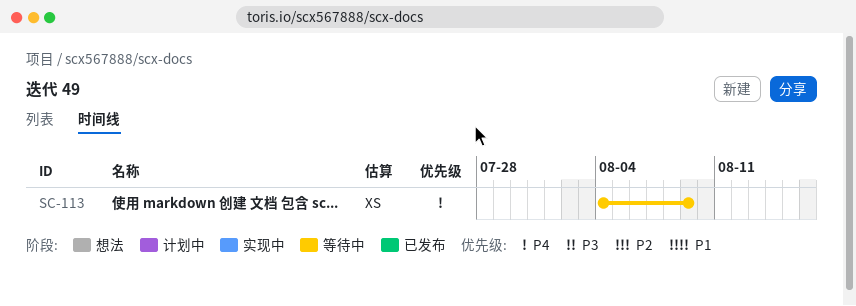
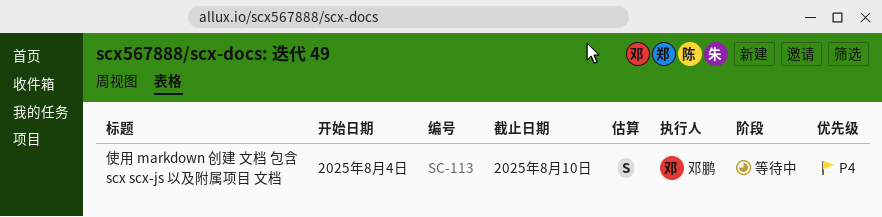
SC-113, estimate: XS -> S
SC-113, due: Aug 9 -> Aug 10

